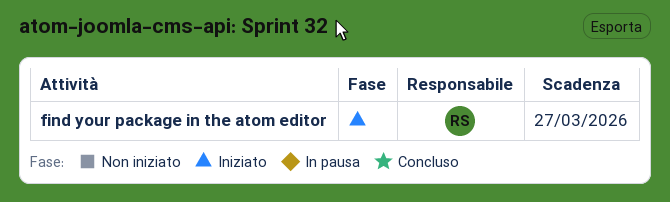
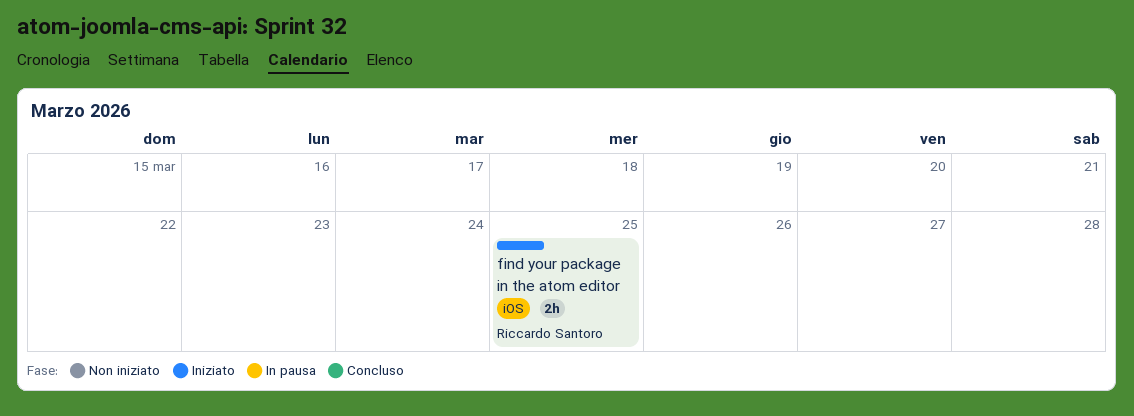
find your package in the atom editor, due: Mar 27 -> Mar 25

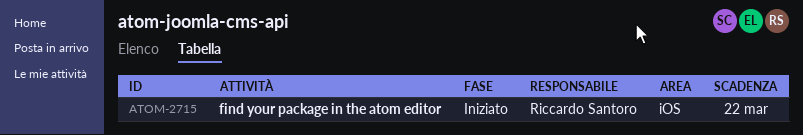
find your package in the atom editor, due: Mar 25 -> Mar 22

